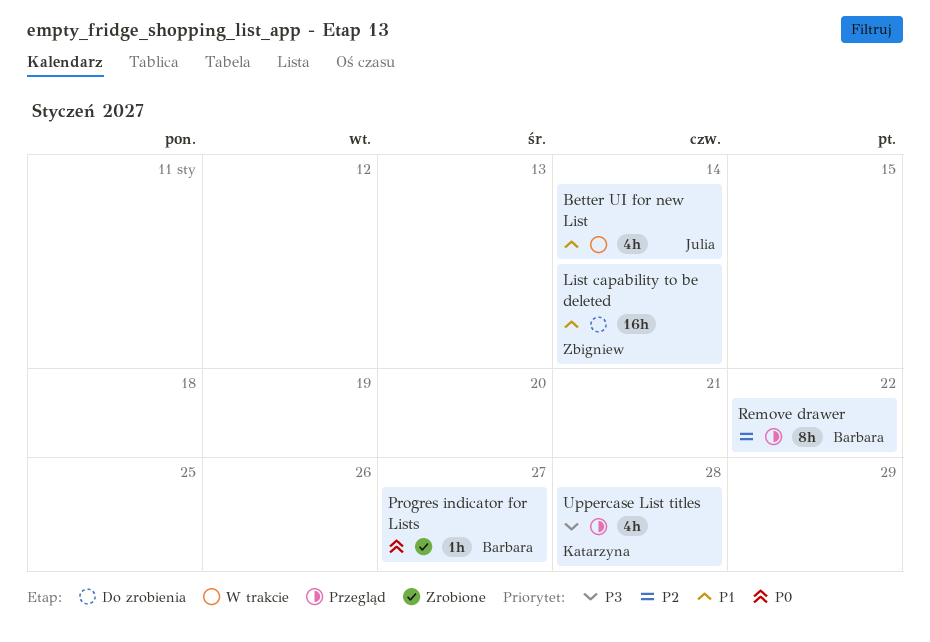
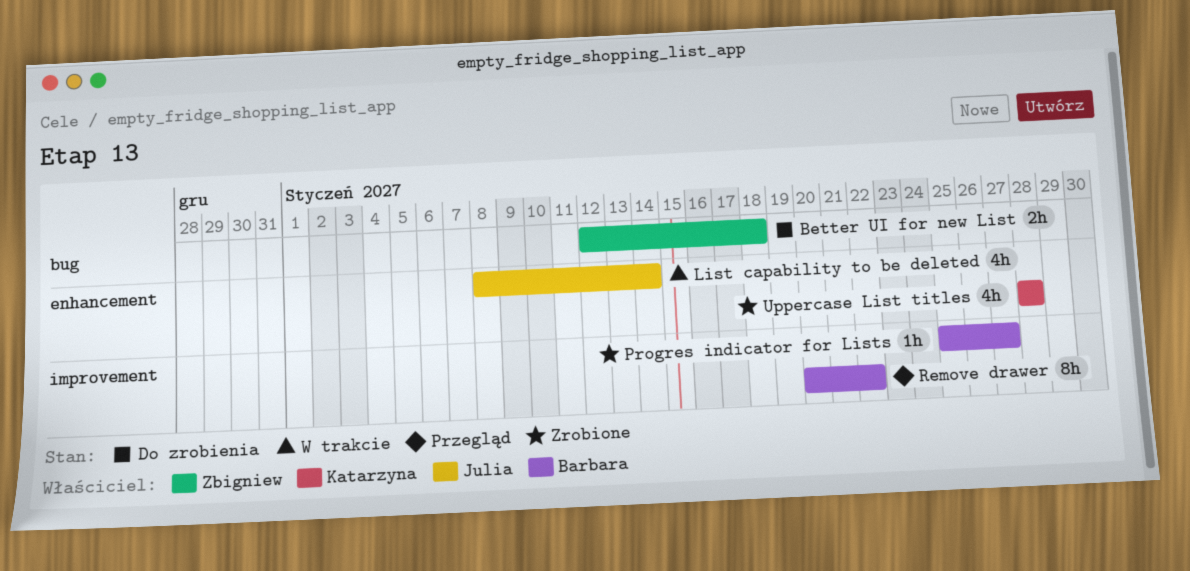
Better UI for new List, status: W trakcie -> Do zrobienia
Better UI for new List, owner: Julia -> Zbigniew
Better UI for new List, estimate: 4h -> 2h
Better UI for new List, due: Jan 14 -> Jan 18
List capability to be deleted, status: Do zrobienia -> W trakcie
List capability to be deleted, owner: Zbigniew -> Julia
List capability to be deleted, estimate: 16h -> 4h
Uppercase List titles, status: Przegląd -> Zrobione

